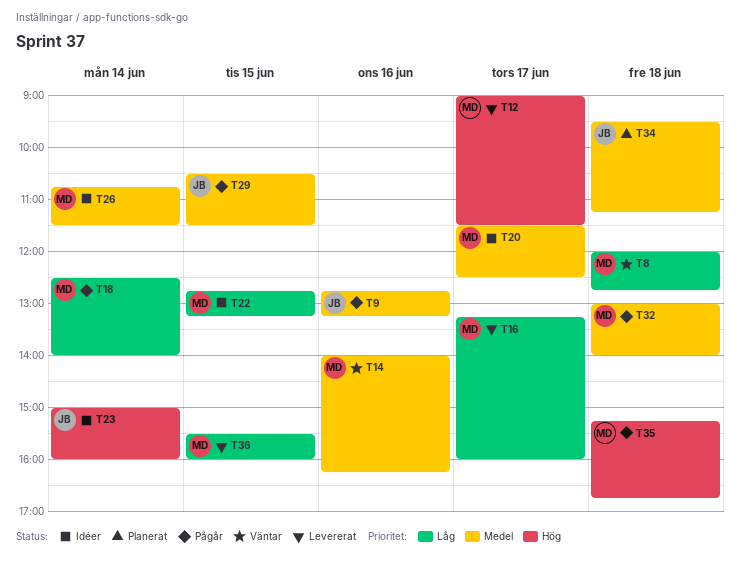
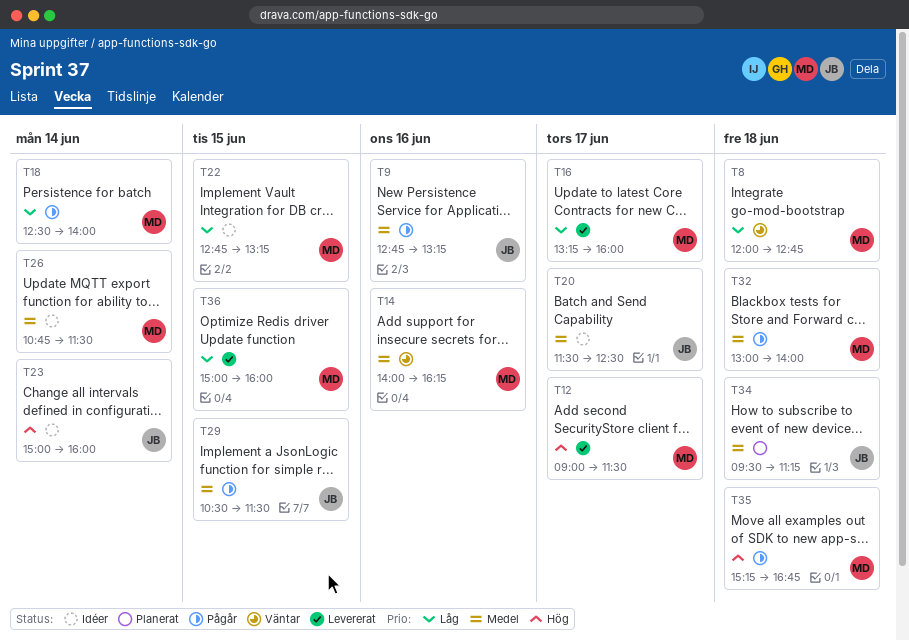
T20, owner: MD -> JB
T36, begins: 15:30 -> 15:00

